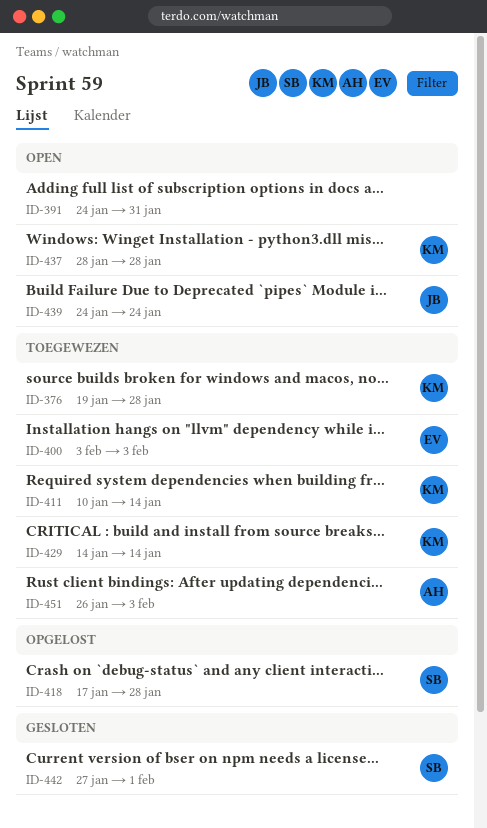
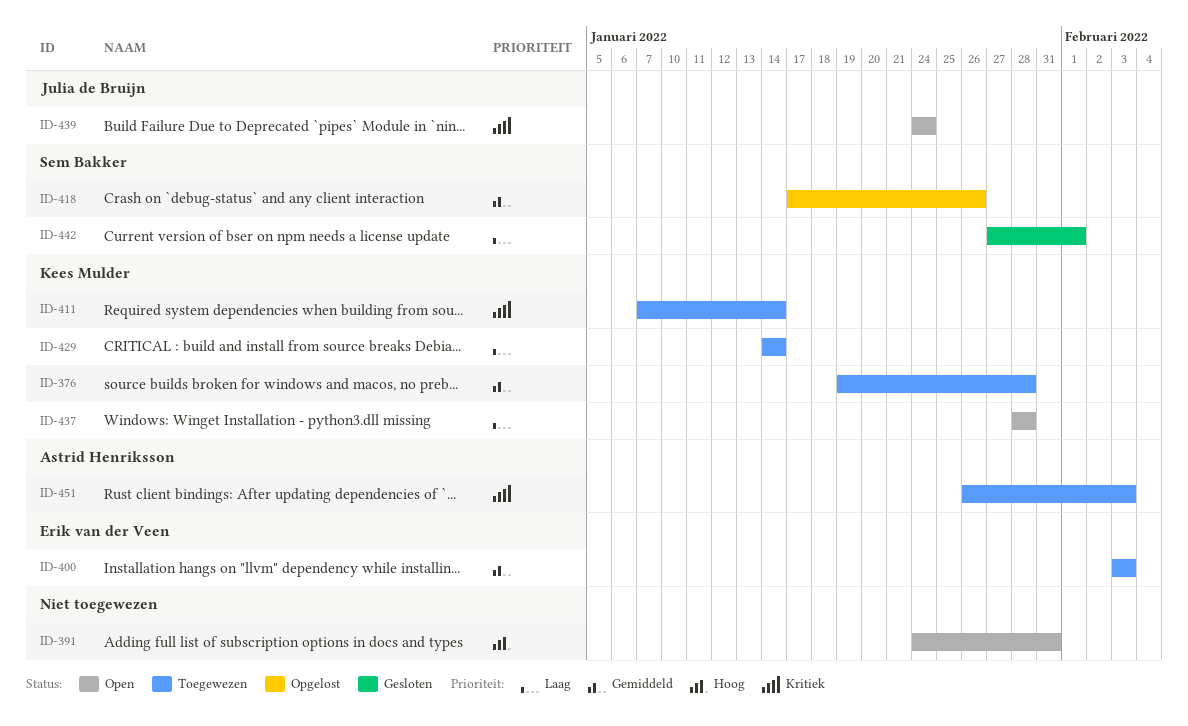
ID-411, start: Jan 10 -> Jan 7
ID-418, due: Jan 28 -> Jan 26

